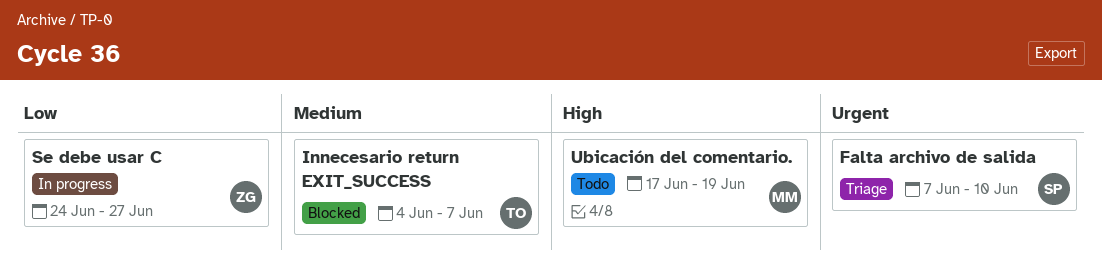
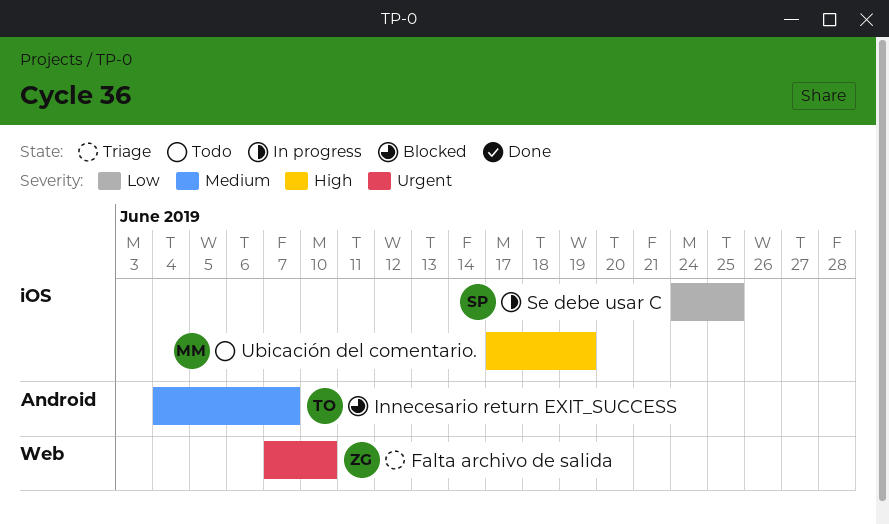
Falta archivo de salida, owner: SP -> ZG
Se debe usar C, owner: ZG -> SP
Se debe usar C, due: Jun 27 -> Jun 25

